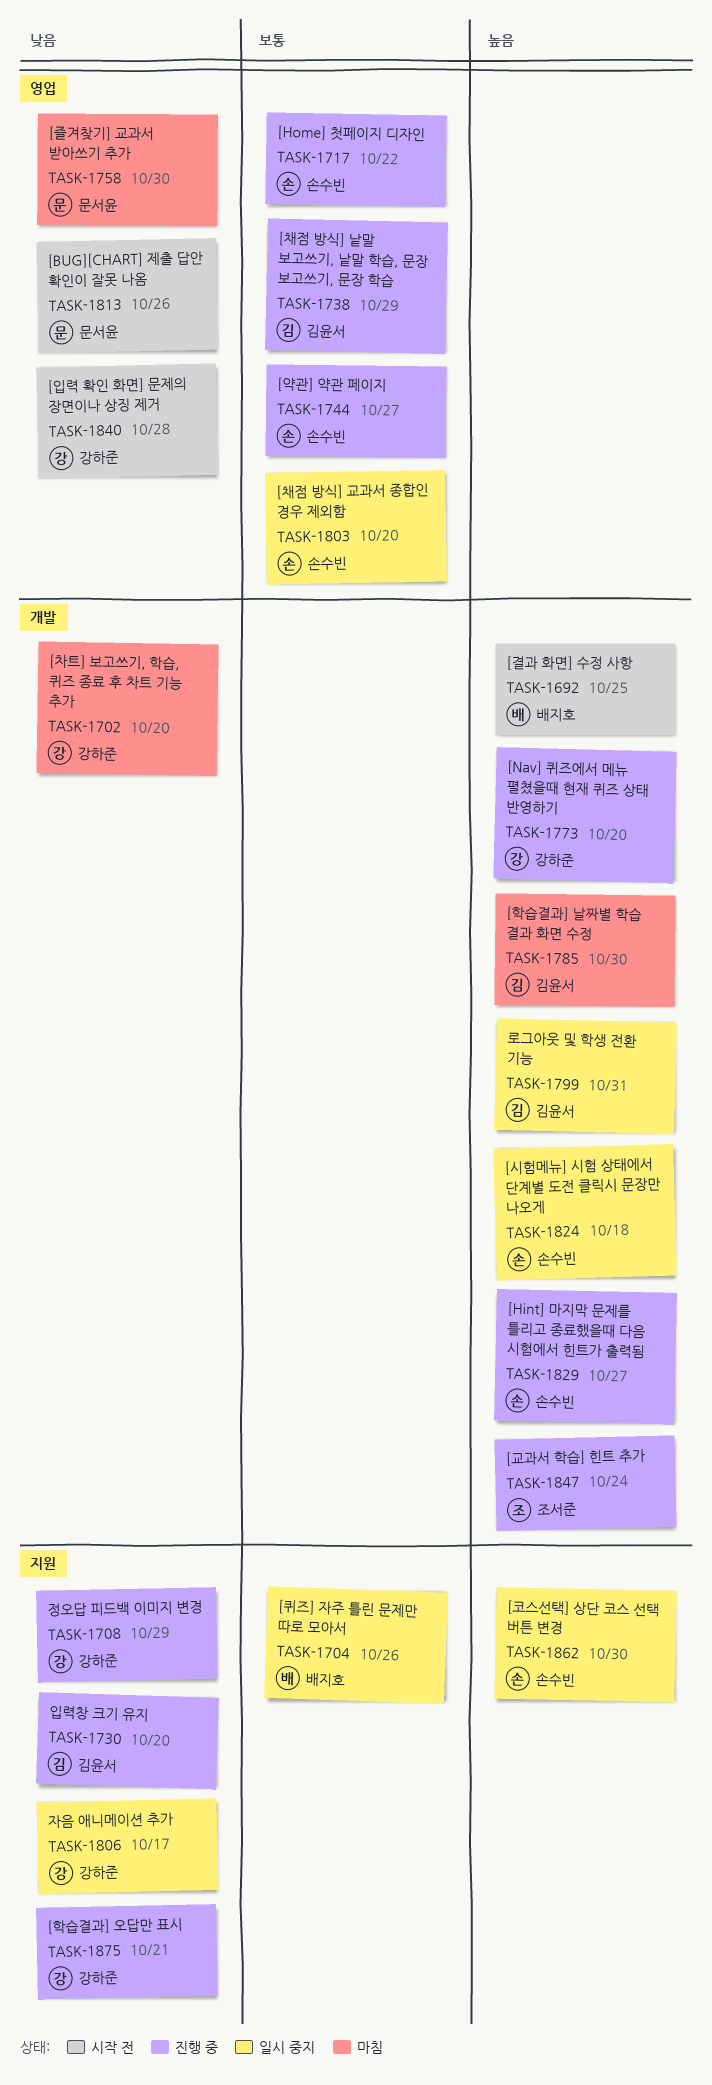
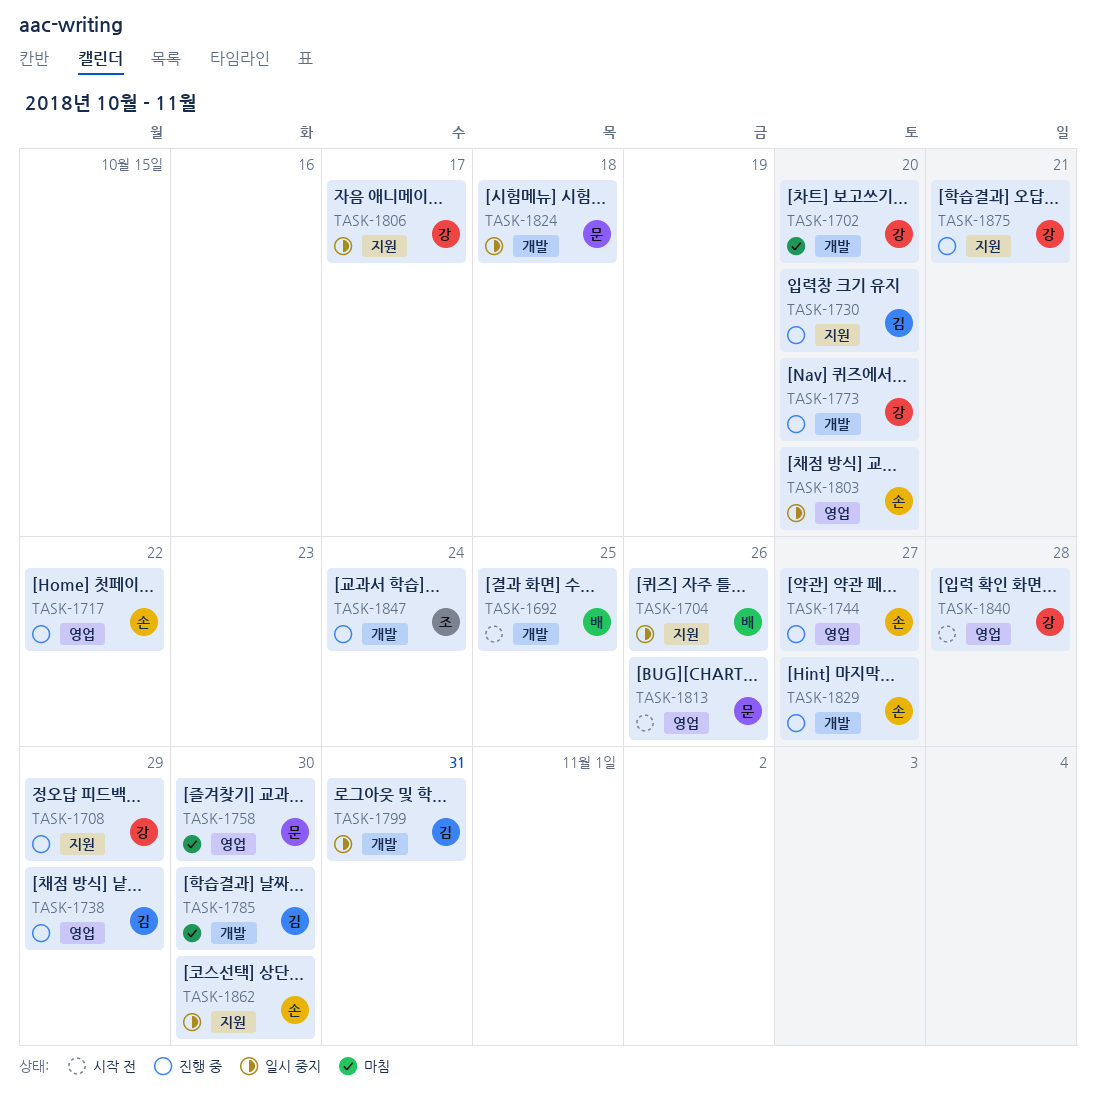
TASK-1824, owner: 손수빈 -> 문서윤

